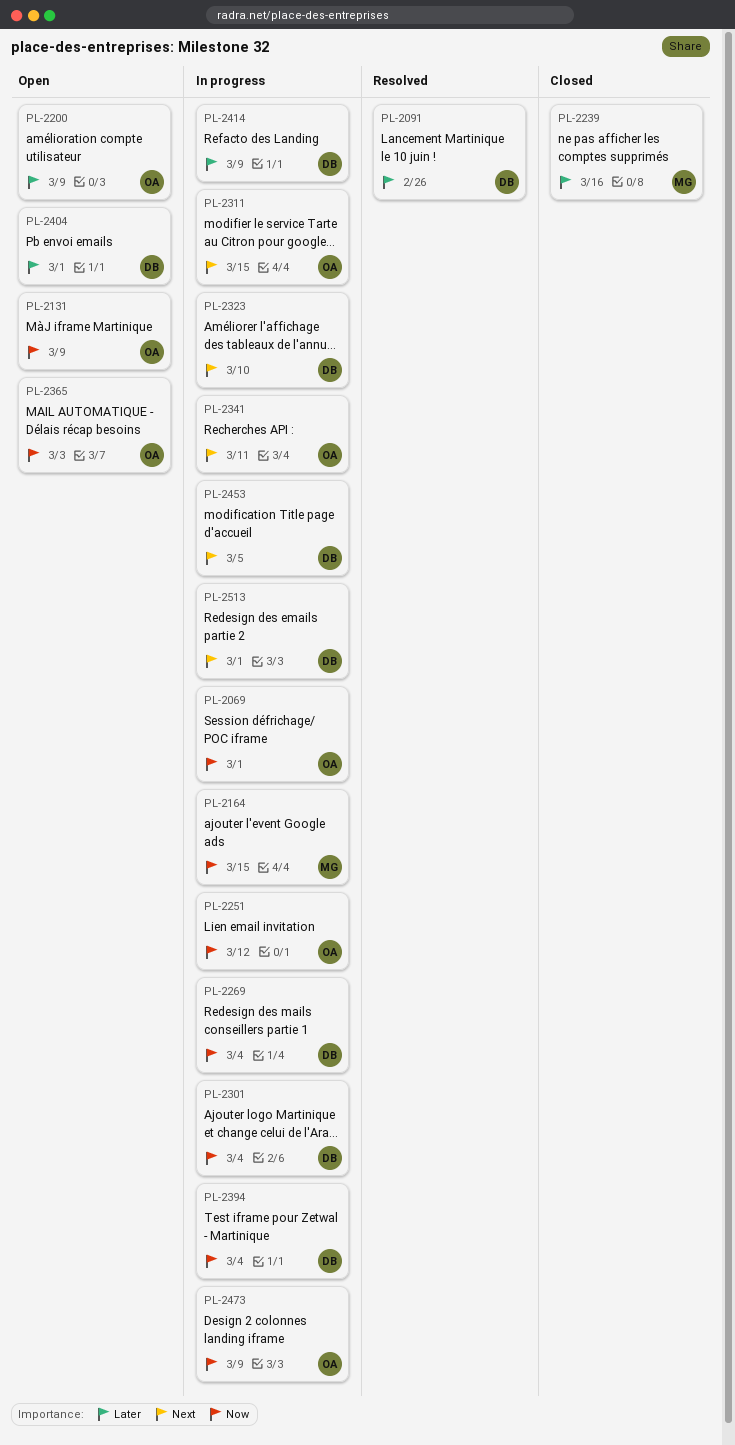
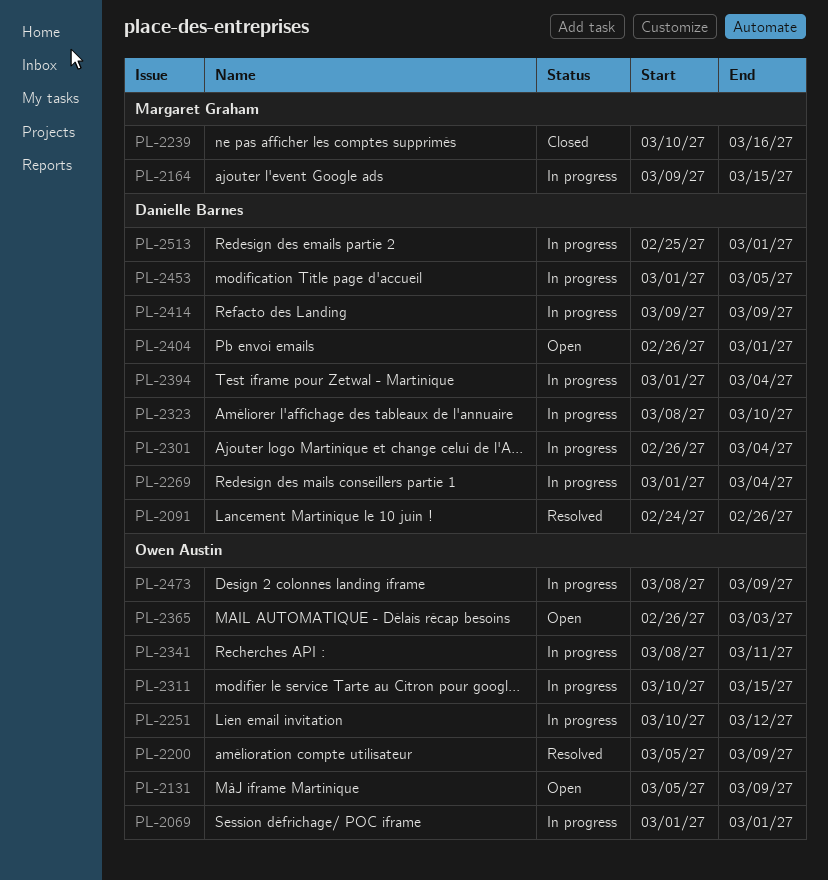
PL-2200, status: Open -> Resolved

